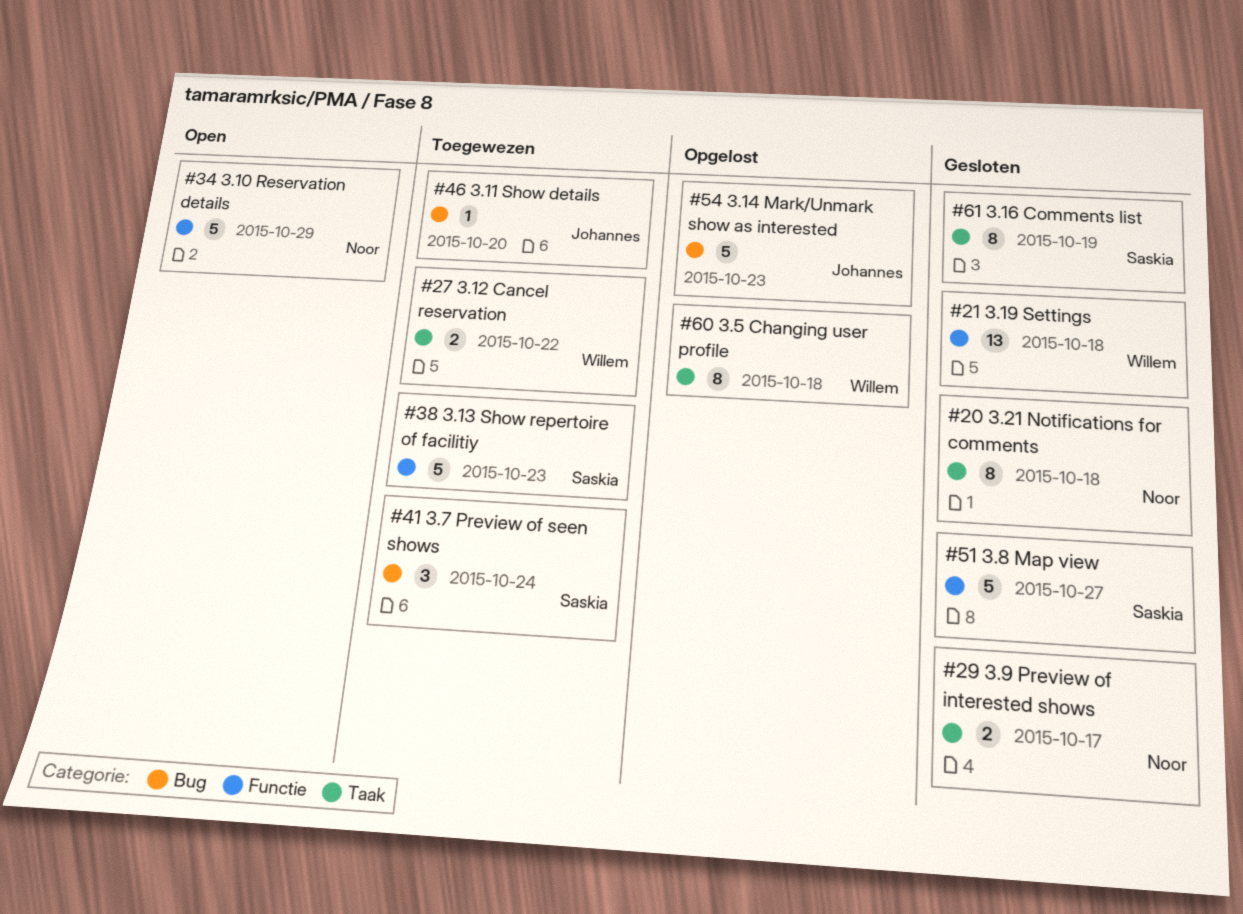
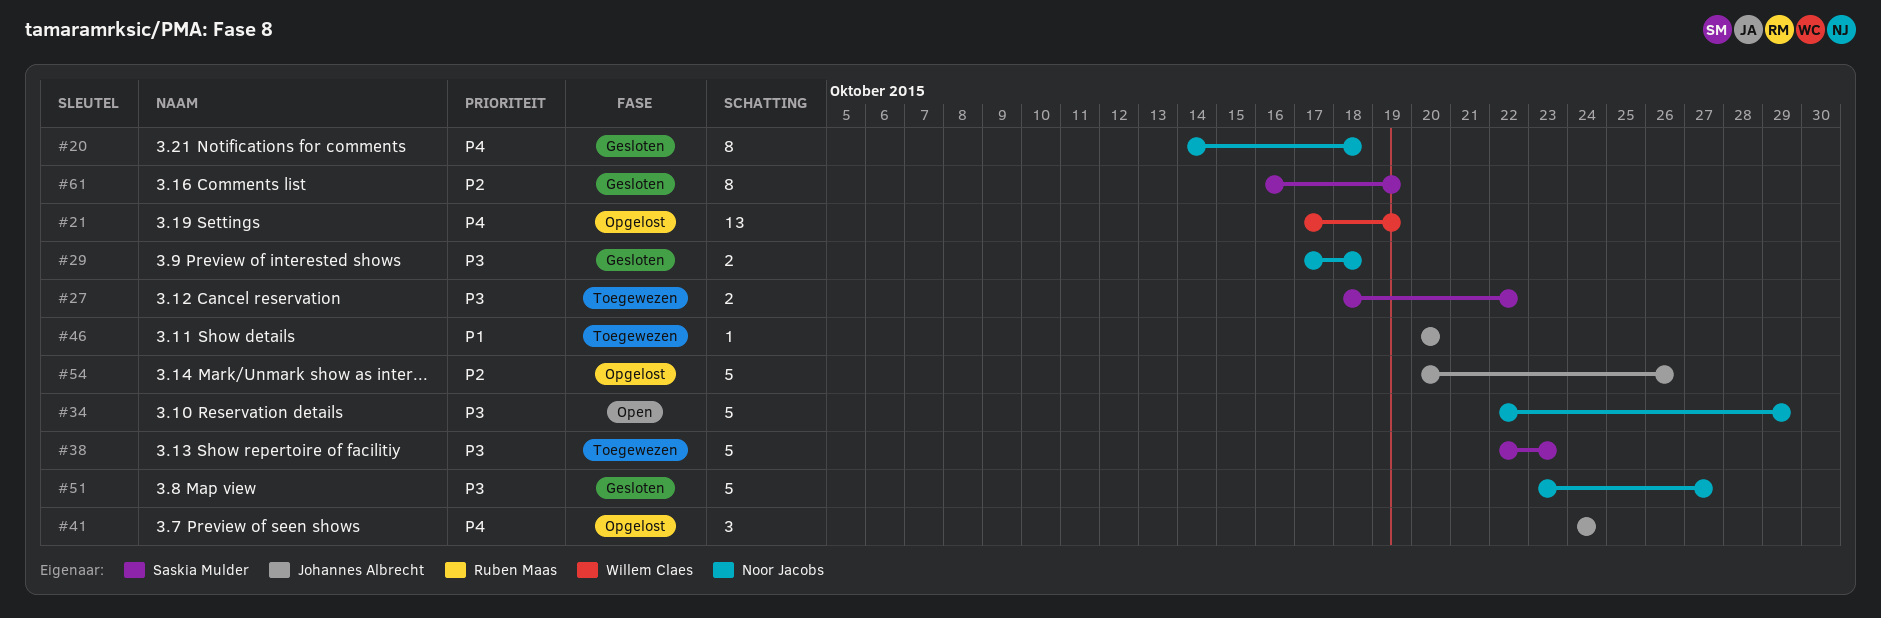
#21, status: Gesloten -> Opgelost
#21, due: Oct 18 -> Oct 19
#27, owner: Willem Claes -> Saskia Mulder
#29, due: Oct 17 -> Oct 18
#41, status: Toegewezen -> Opgelost
#41, owner: Saskia Mulder -> Johannes Albrecht
#51, owner: Saskia Mulder -> Noor Jacobs
#54, due: Oct 23 -> Oct 26
#60: present -> none

